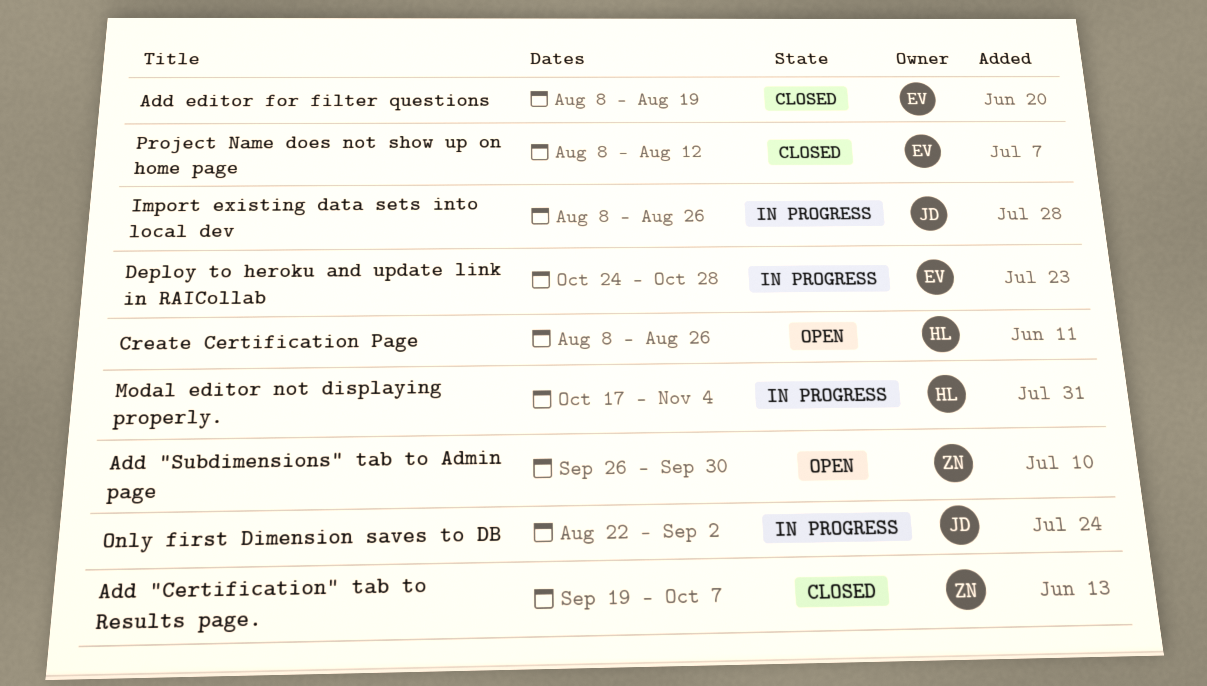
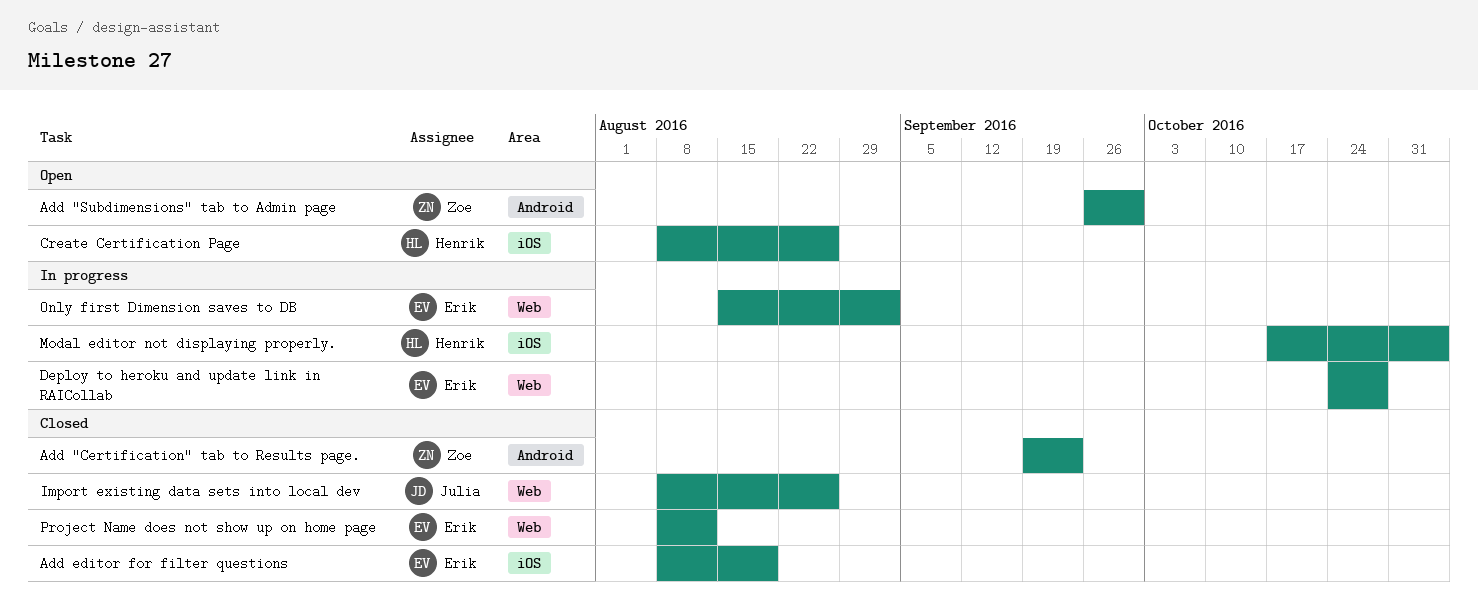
Add "Certification" tab to Results page., due: Oct 7 -> Sep 23
Import existing data sets into local dev, status: In progress -> Closed
Only first Dimension saves to DB, owner: Julia -> Erik
Only first Dimension saves to DB, start: Aug 22 -> Aug 15

